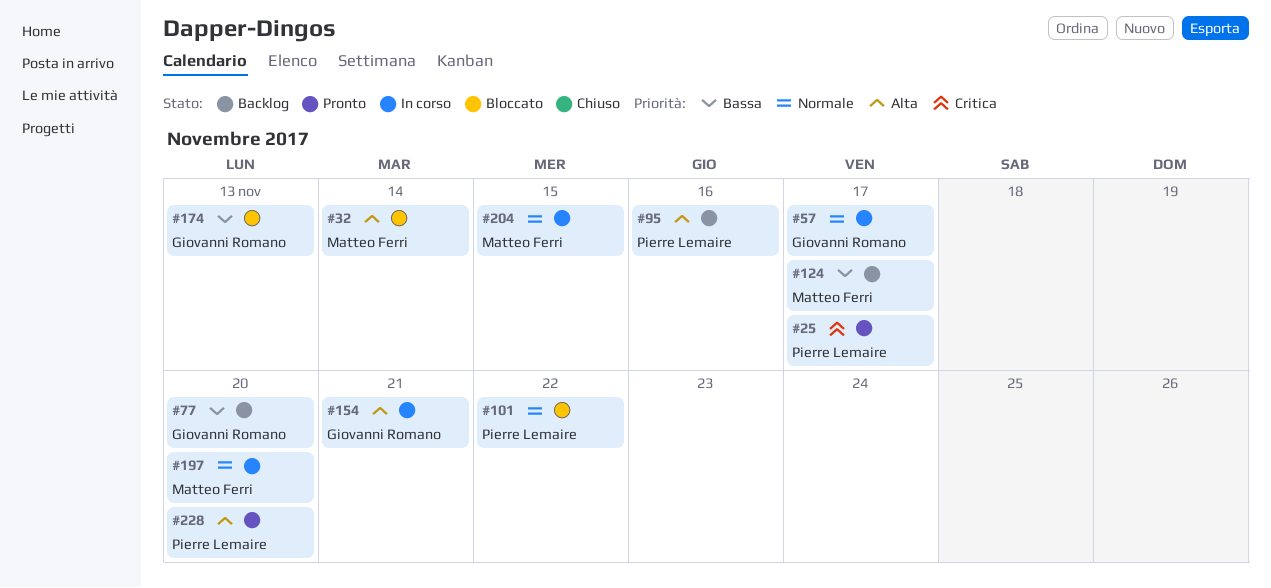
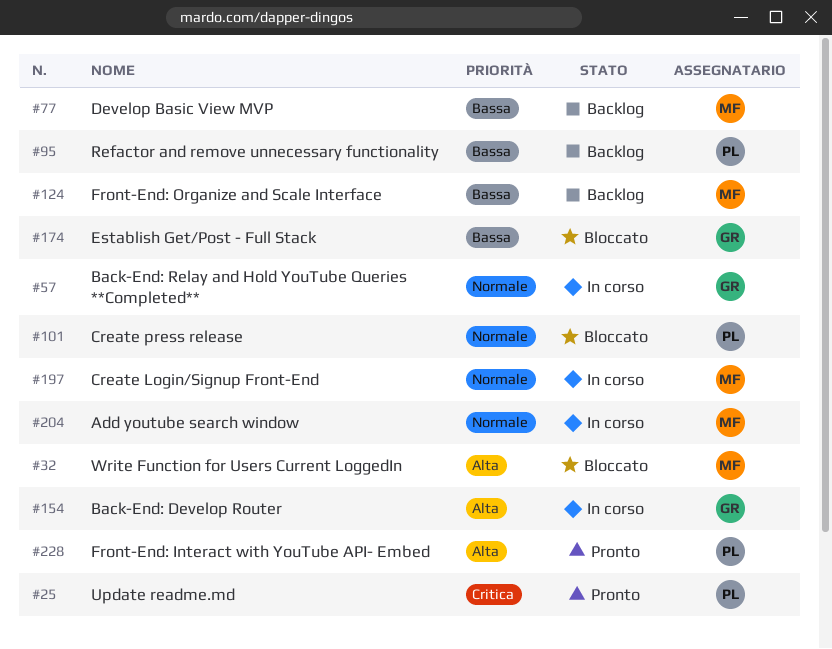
#77, owner: Giovanni Romano -> Matteo Ferri
#95, priority: Alta -> Bassa

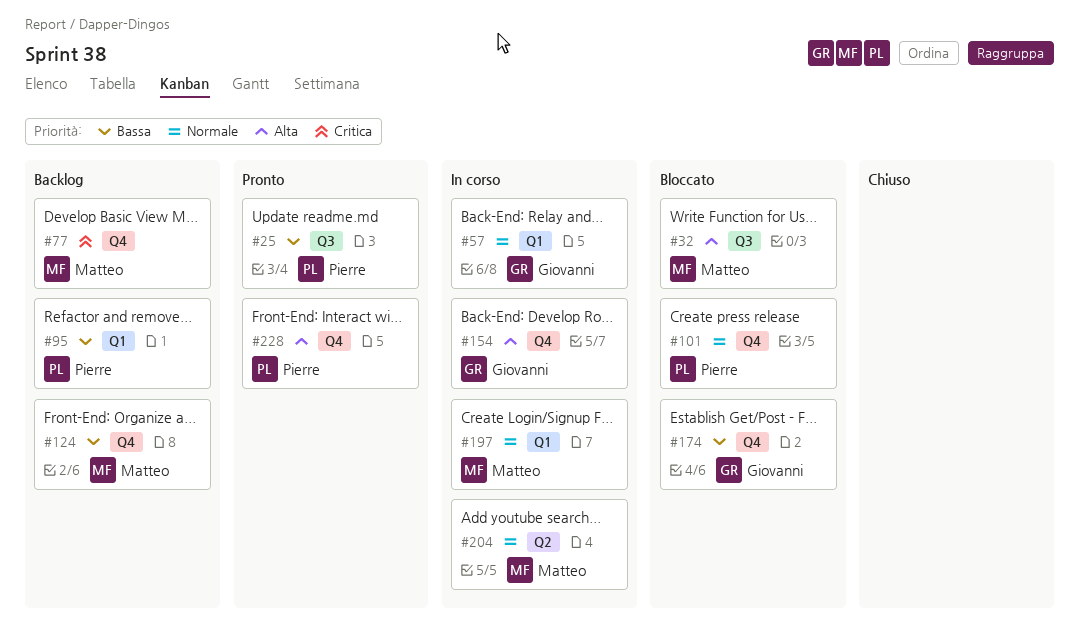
#25, priority: Critica -> Bassa
#77, priority: Bassa -> Critica

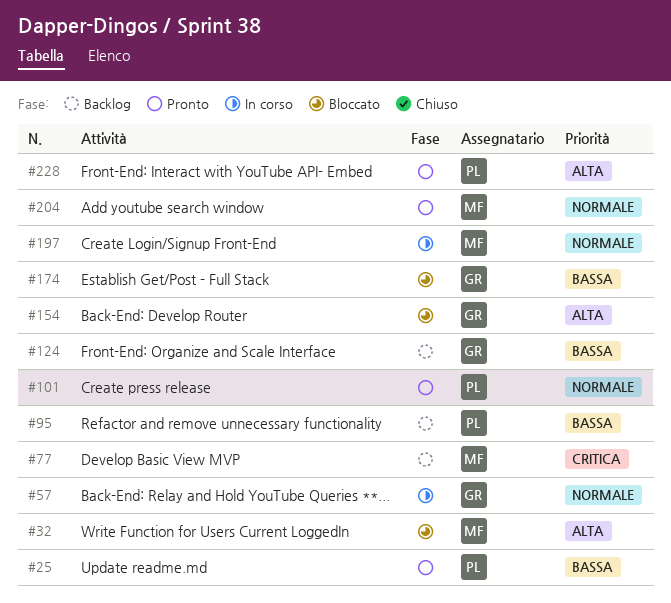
#101, status: Bloccato -> Pronto
#124, owner: Matteo -> Giovanni
#154, status: In corso -> Bloccato
#204, status: In corso -> Pronto

